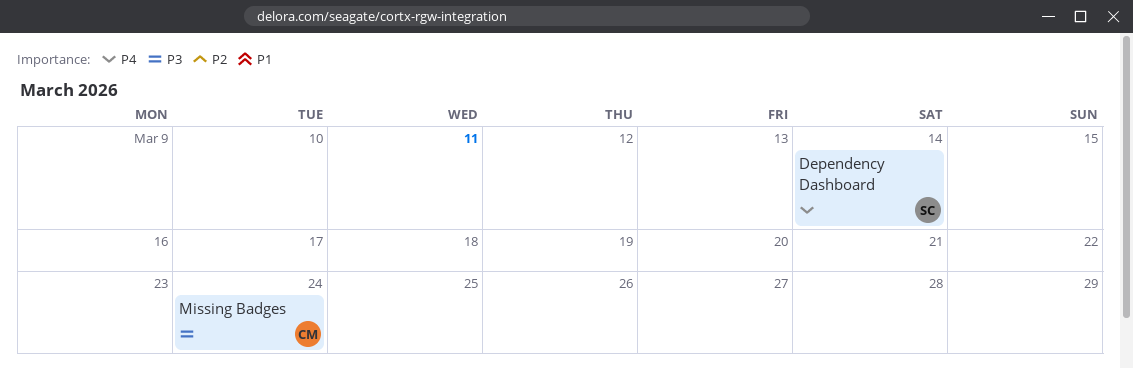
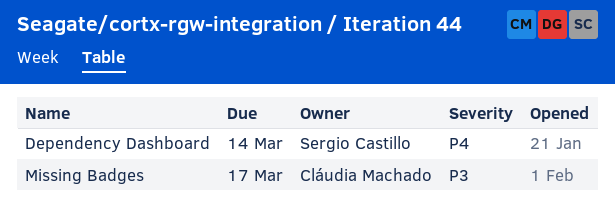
Missing Badges, due: Mar 24 -> Mar 17

